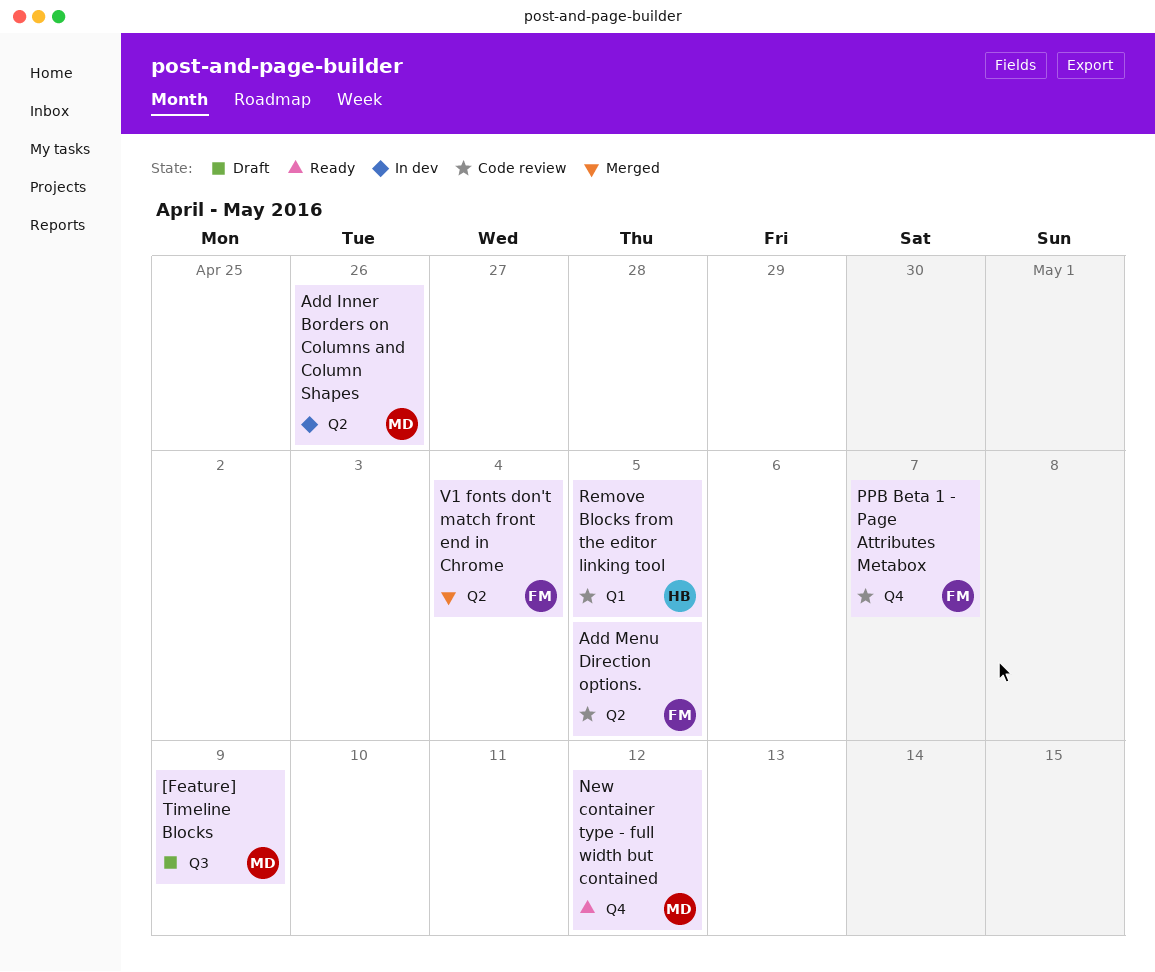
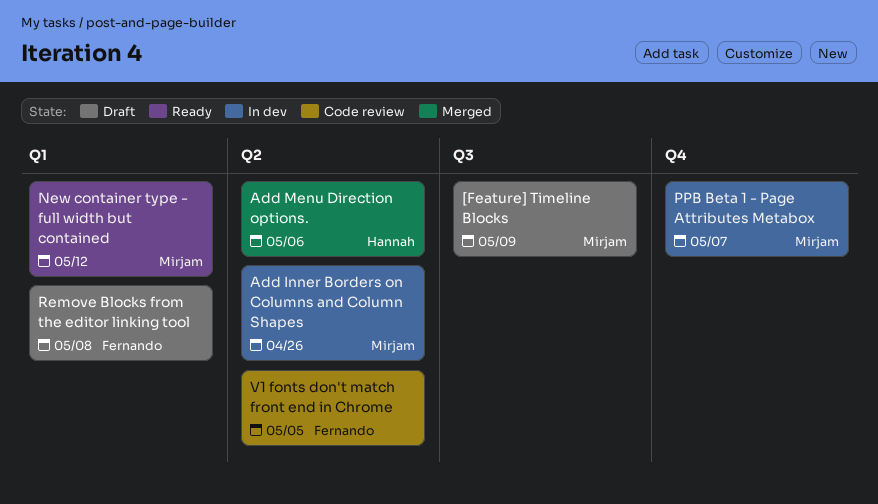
Add Menu Direction options., status: Code review -> Merged
Add Menu Direction options., owner: Fernando -> Hannah
Add Menu Direction options., due: May 5 -> May 6
New container type - full width but contained, label: Q4 -> Q1
PPB Beta 1 - Page Attributes Metabox, status: Code review -> In dev
PPB Beta 1 - Page Attributes Metabox, owner: Fernando -> Mirjam
Remove Blocks from the editor linking tool, status: Code review -> Draft
Remove Blocks from the editor linking tool, owner: Hannah -> Fernando
Remove Blocks from the editor linking tool, due: May 5 -> May 8
V1 fonts don't match front end in Chrome, status: Merged -> Code review
V1 fonts don't match front end in Chrome, due: May 4 -> May 5

